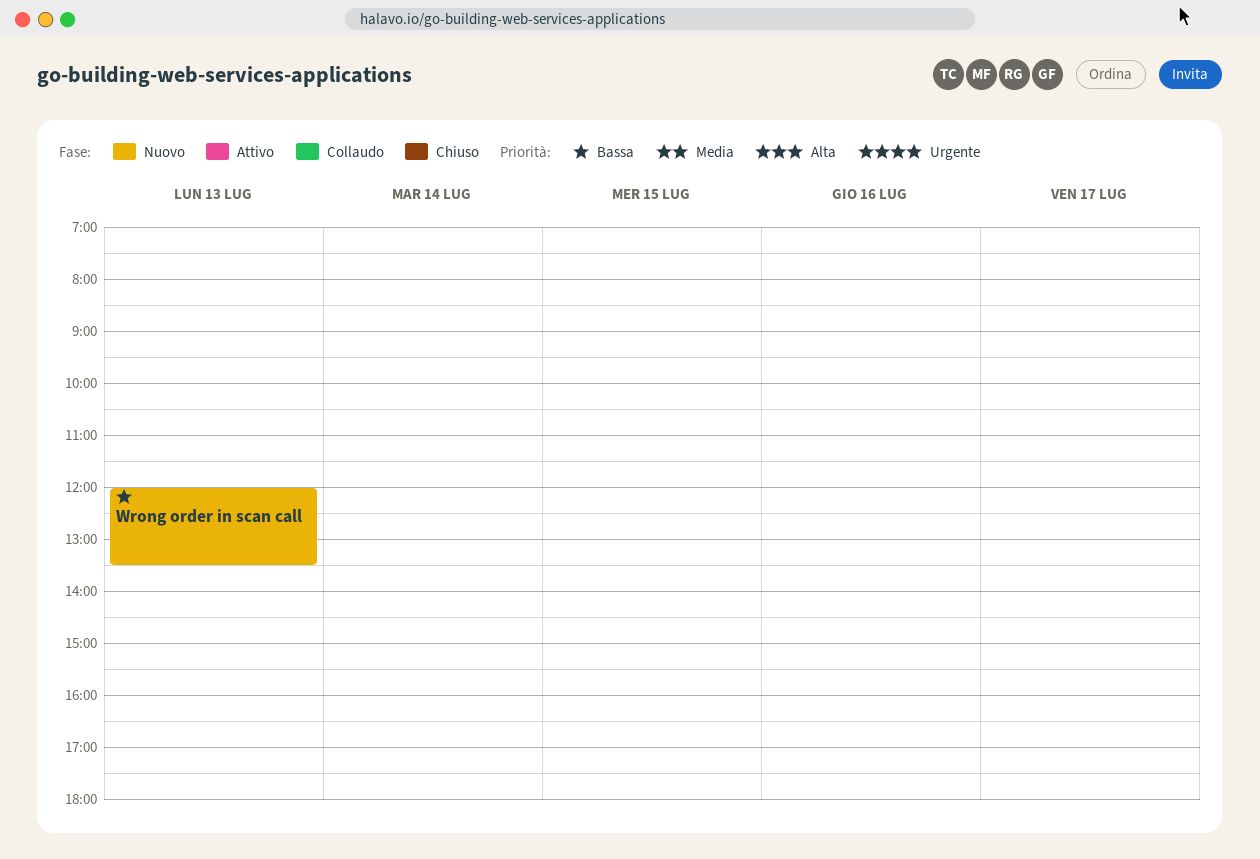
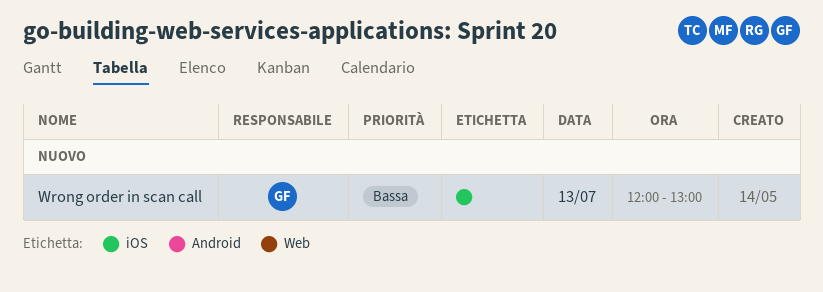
Wrong order in scan call, ends: 13:30 -> 13:00

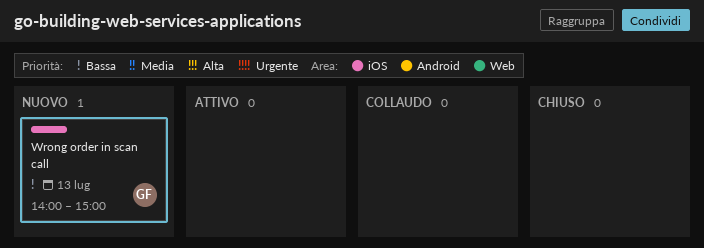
Wrong order in scan call, begins: 12:00 -> 14:00
Wrong order in scan call, ends: 13:00 -> 15:00

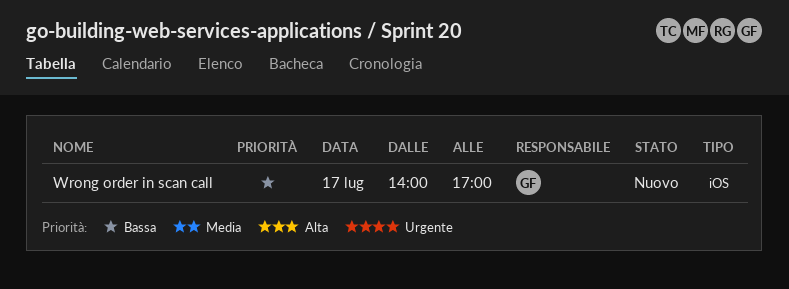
Wrong order in scan call, day: Jul 13 -> Jul 17
Wrong order in scan call, ends: 15:00 -> 17:00

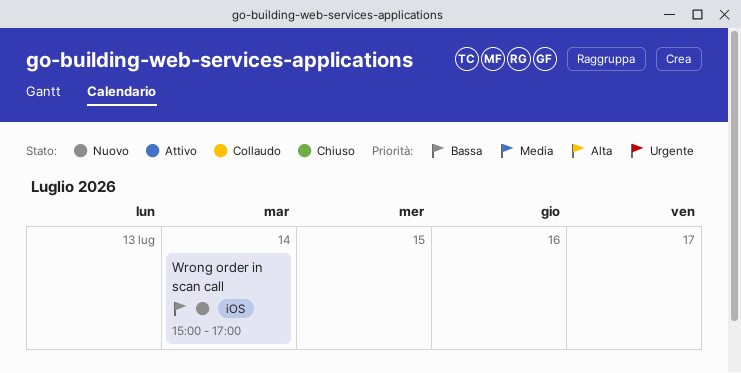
Wrong order in scan call, day: Jul 17 -> Jul 14
Wrong order in scan call, begins: 14:00 -> 15:00

